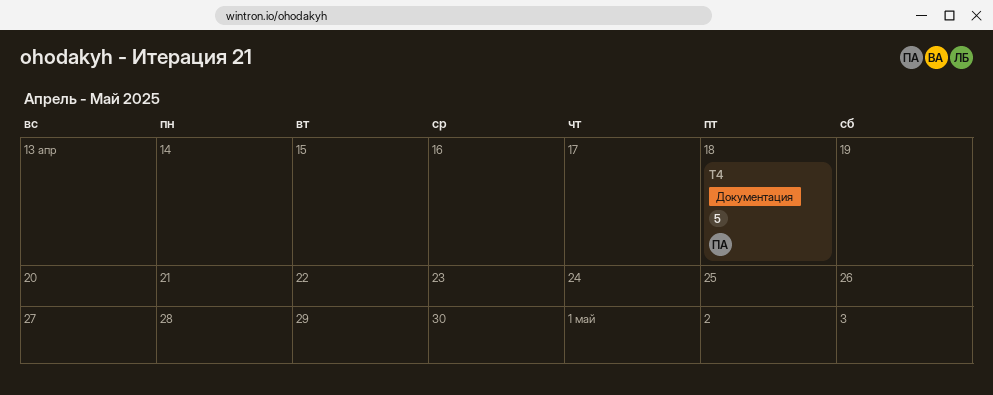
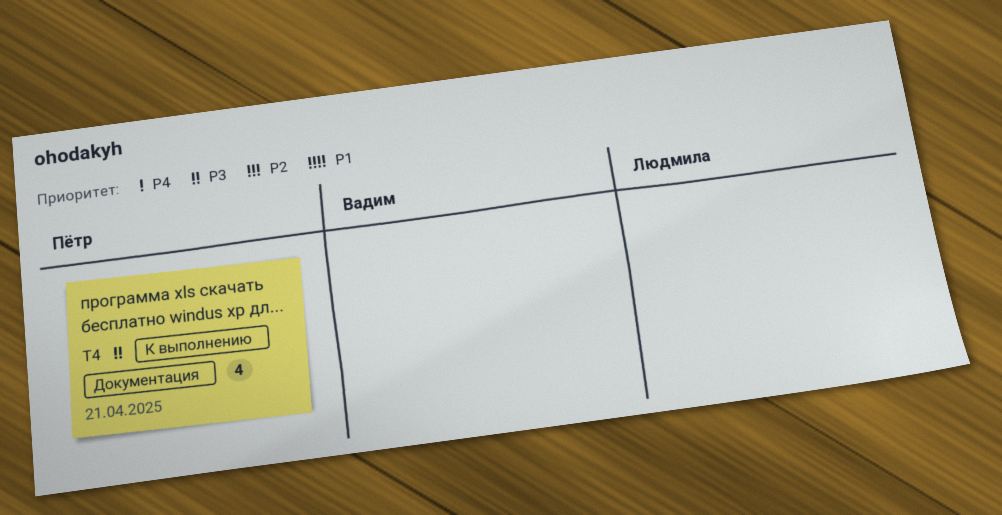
T4, estimate: 5 -> 4
T4, due: Apr 18 -> Apr 21

